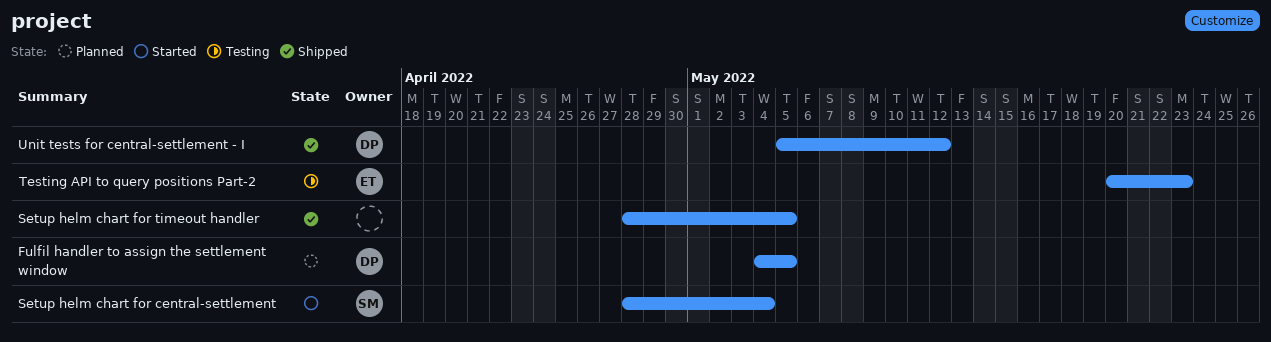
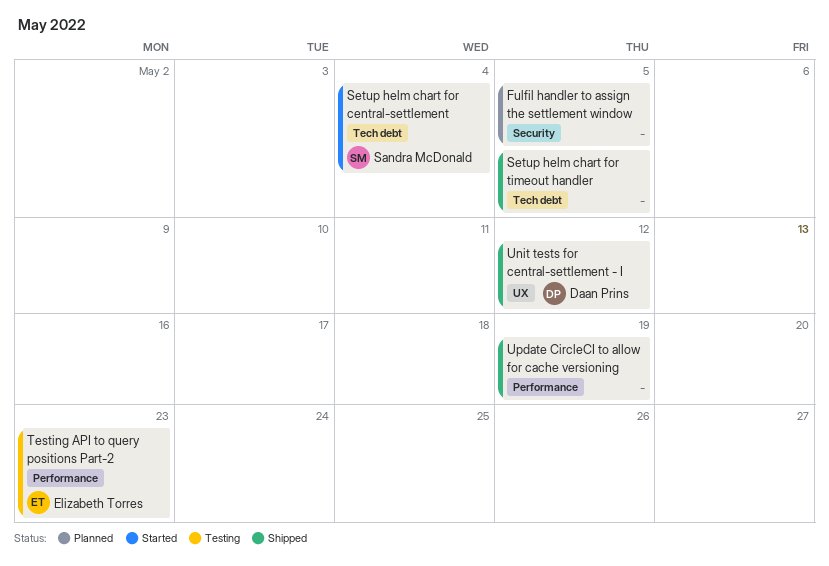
Fulfil handler to assign the settlement window, owner: Daan Prins -> none
Update CircleCI to allow for cache versioning: none -> present

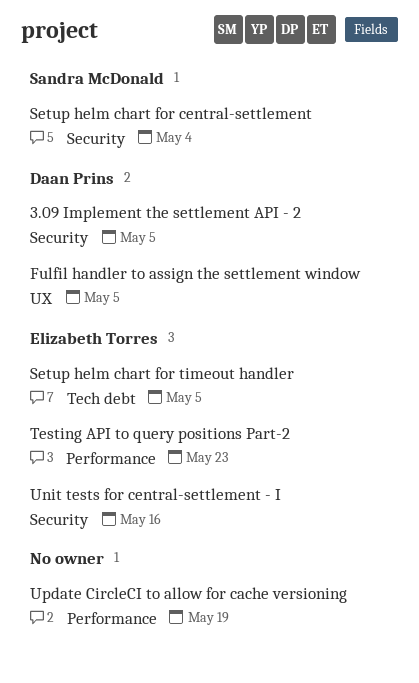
3.09 Implement the settlement API - 2: none -> present
Fulfil handler to assign the settlement window, owner: none -> Daan Prins
Fulfil handler to assign the settlement window, label: Security -> UX
Setup helm chart for central-settlement, label: Tech debt -> Security
Setup helm chart for timeout handler, owner: none -> Elizabeth Torres
Unit tests for central-settlement - I, owner: Daan Prins -> Elizabeth Torres
Unit tests for central-settlement - I, label: UX -> Security
Unit tests for central-settlement - I, due: May 12 -> May 16

